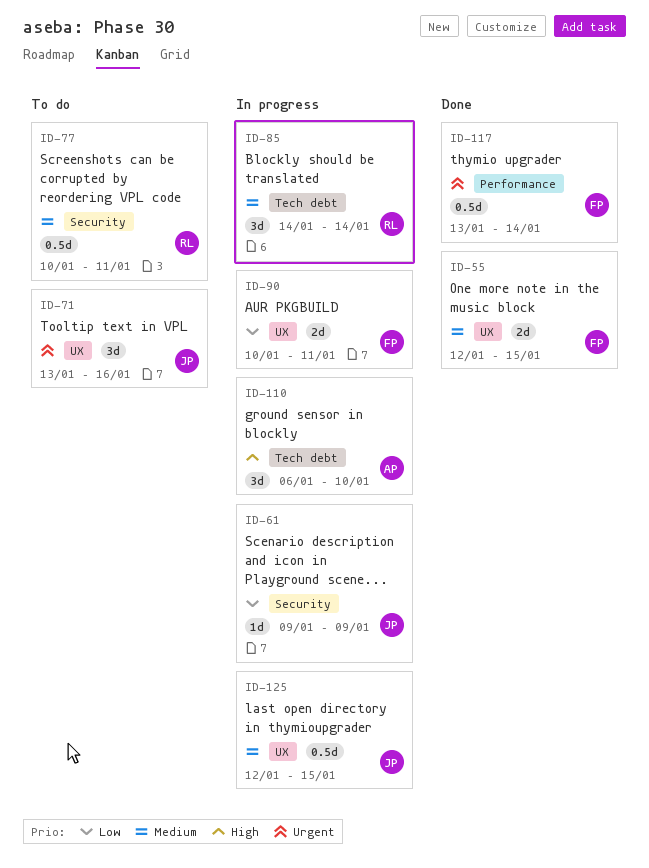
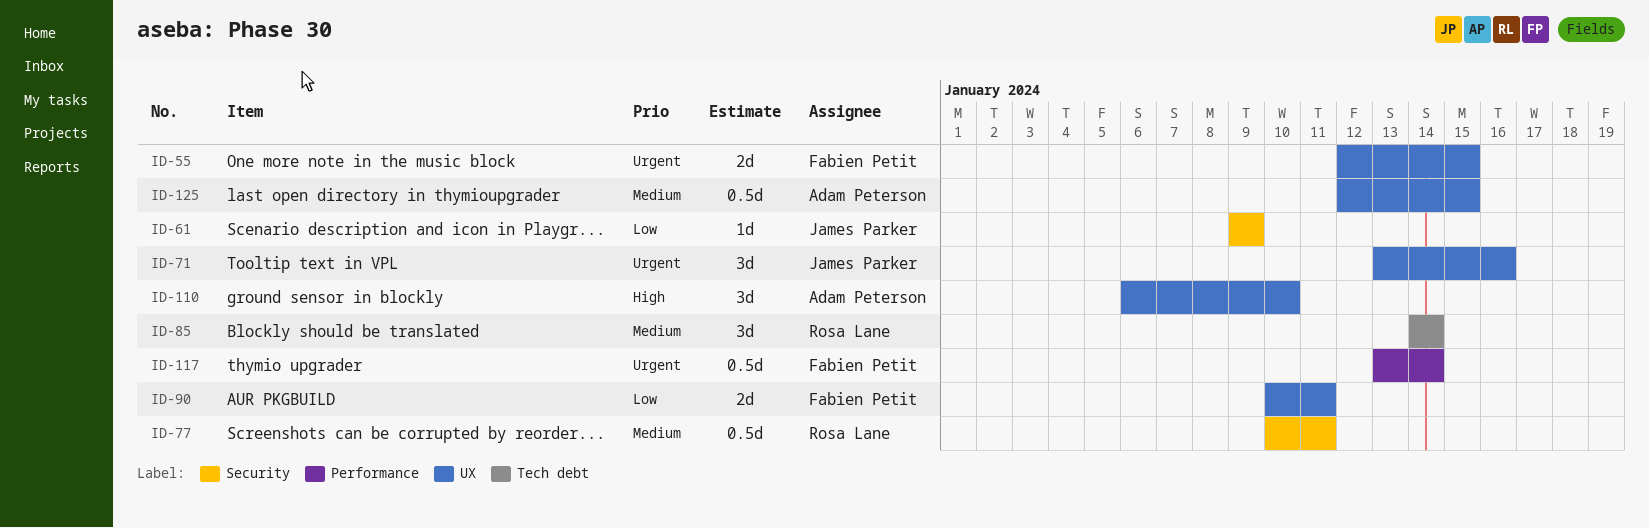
ID-55, priority: Medium -> Urgent
ID-110, label: Tech debt -> UX
ID-125, owner: James Parker -> Adam Peterson

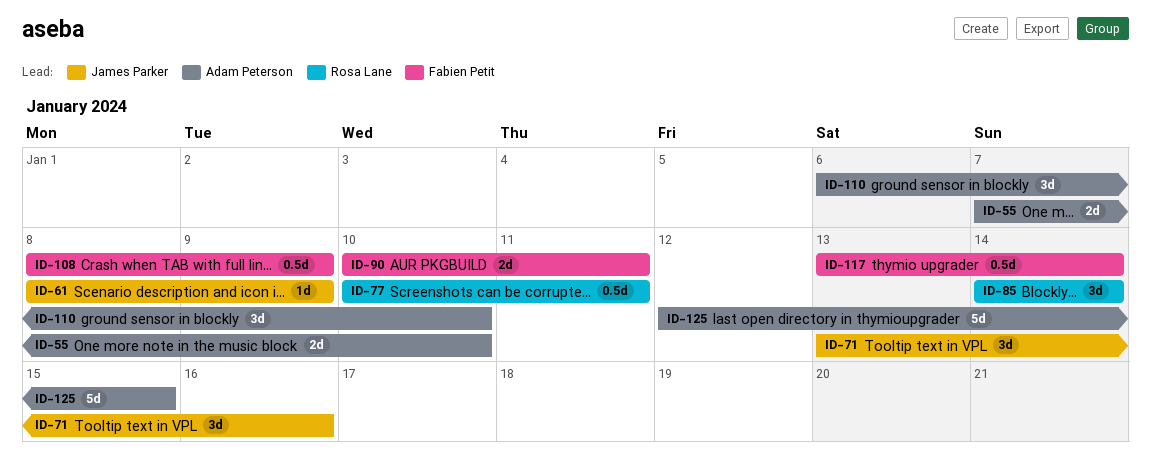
ID-55, owner: Fabien Petit -> Adam Peterson
ID-55, start: Jan 12 -> Jan 7
ID-55, due: Jan 15 -> Jan 10
ID-61, start: Jan 9 -> Jan 8
ID-108: none -> present
ID-125, estimate: 0.5d -> 5d

